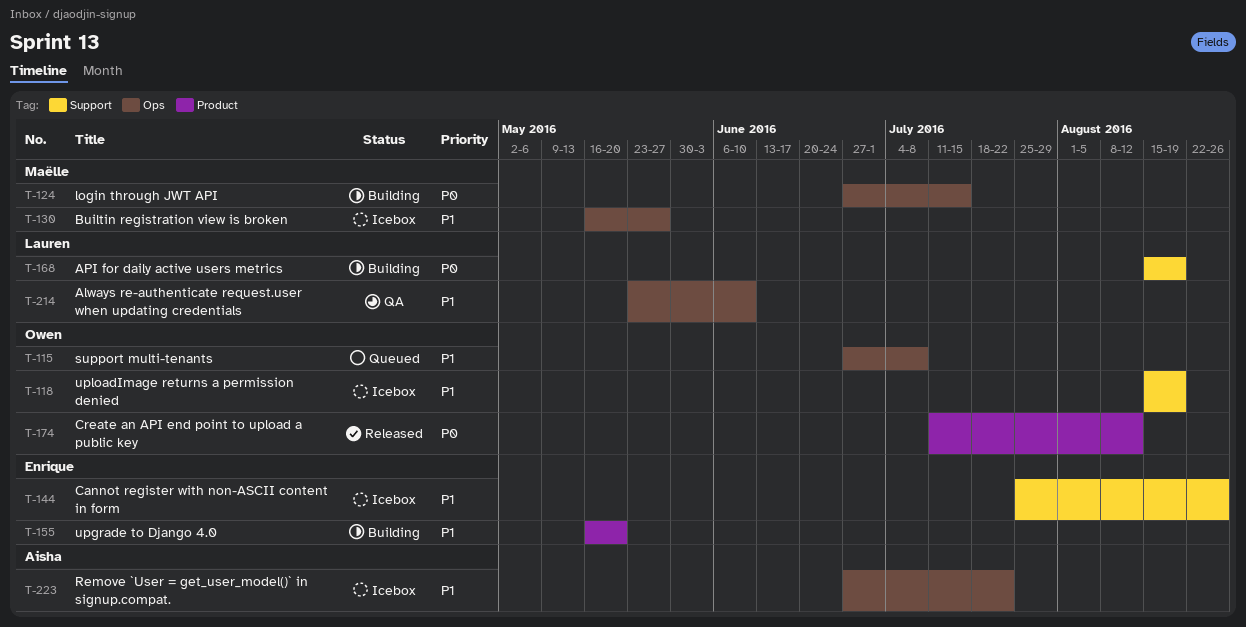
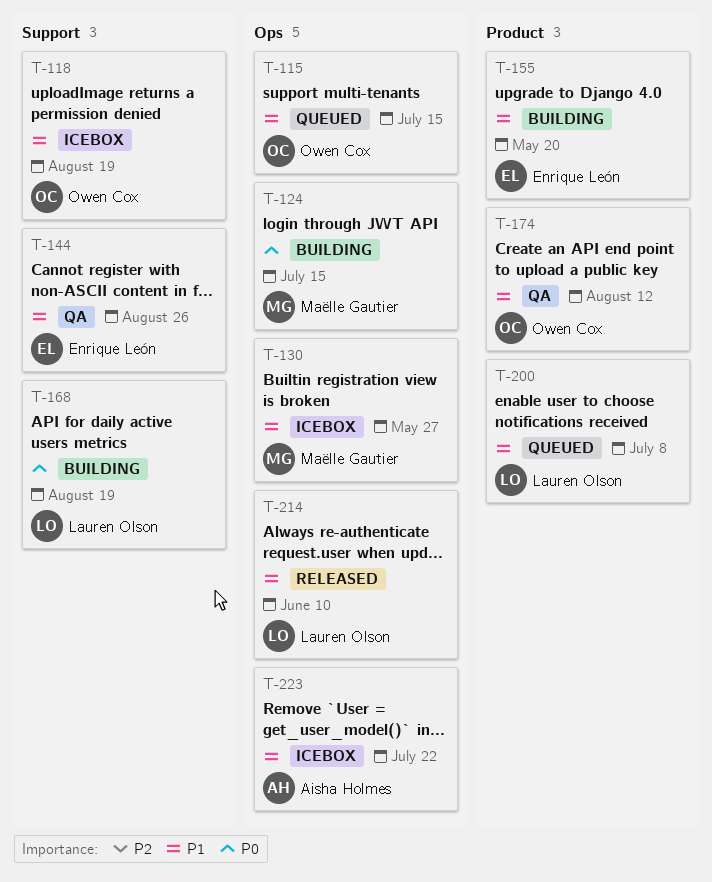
T-115, due: Jul 8 -> Jul 15
T-144, status: Icebox -> QA
T-174, status: Released -> QA
T-174, priority: P0 -> P1
T-200: none -> present
T-214, status: QA -> Released

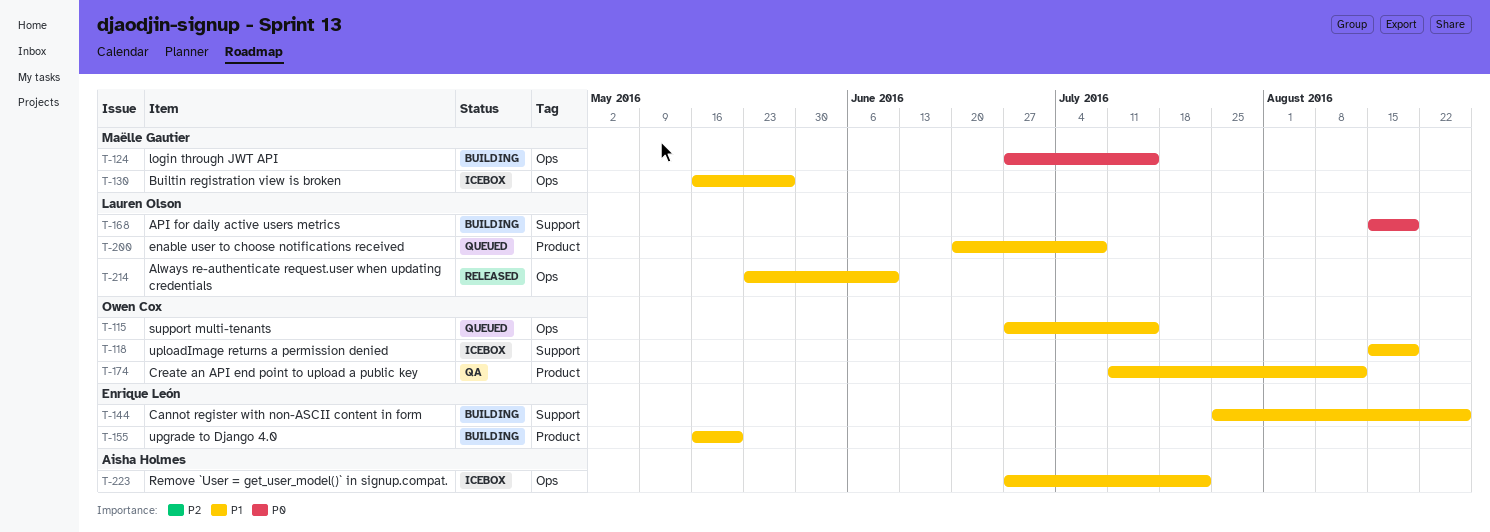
T-144, status: QA -> Building

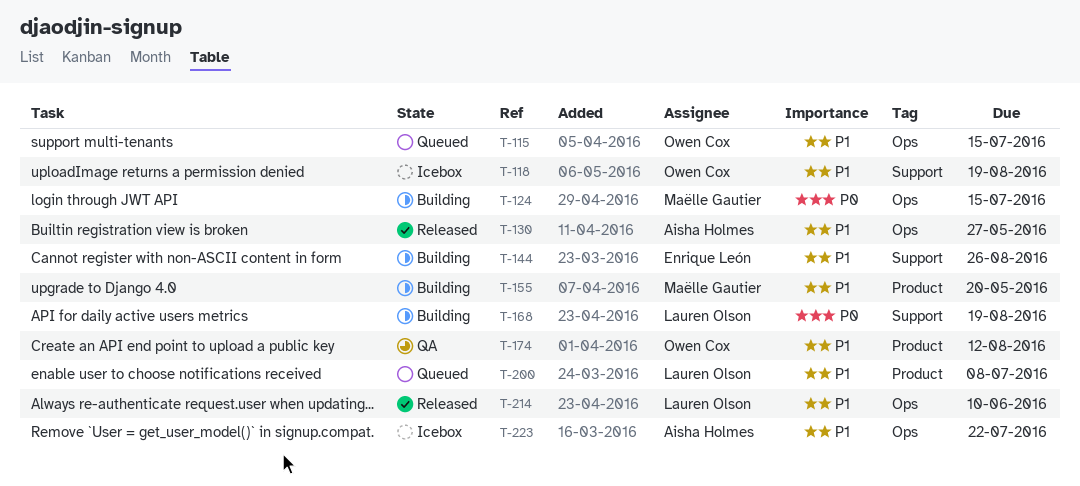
T-130, status: Icebox -> Released
T-130, owner: Maëlle Gautier -> Aisha Holmes
T-155, owner: Enrique León -> Maëlle Gautier

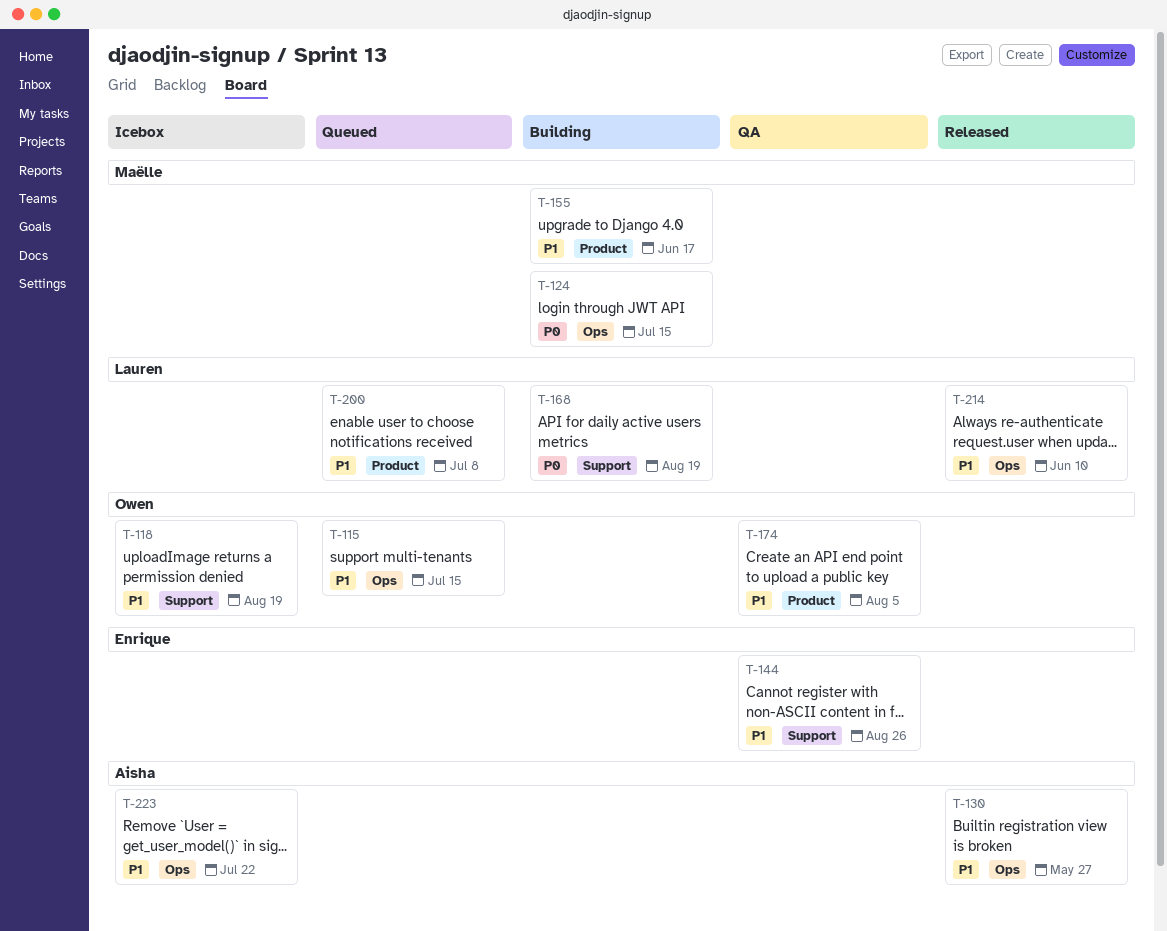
T-144, status: Building -> QA
T-155, due: May 20 -> Jun 17
T-174, due: Aug 12 -> Aug 5

